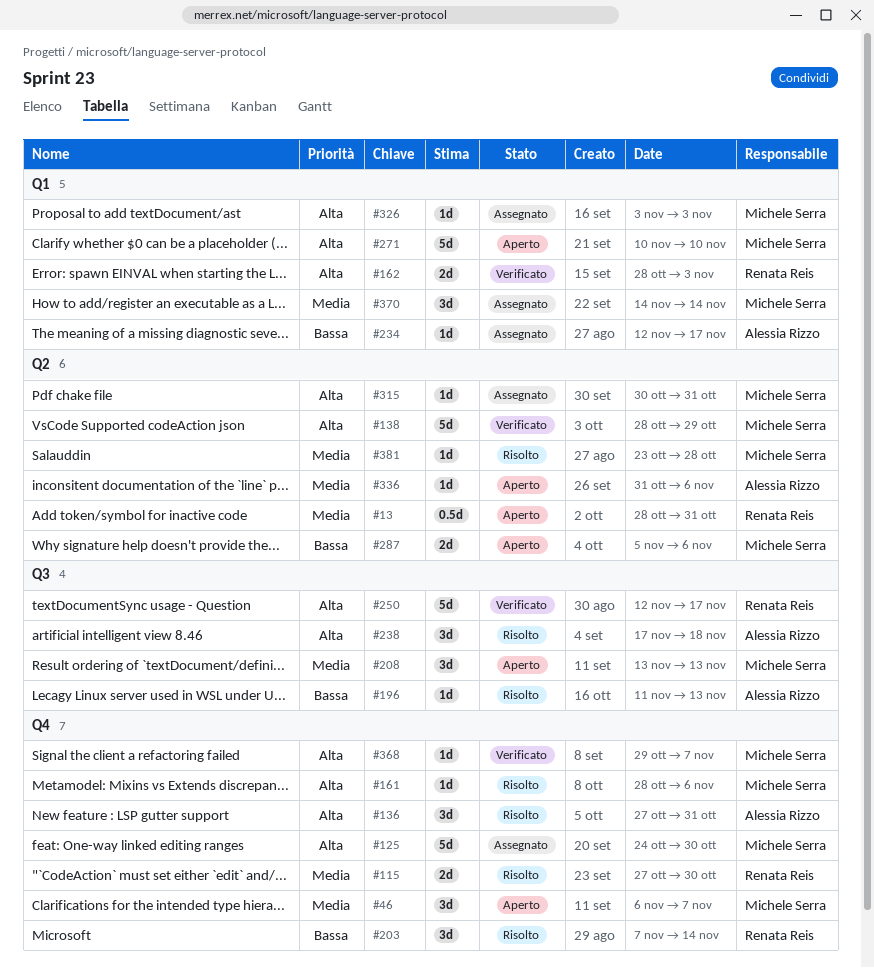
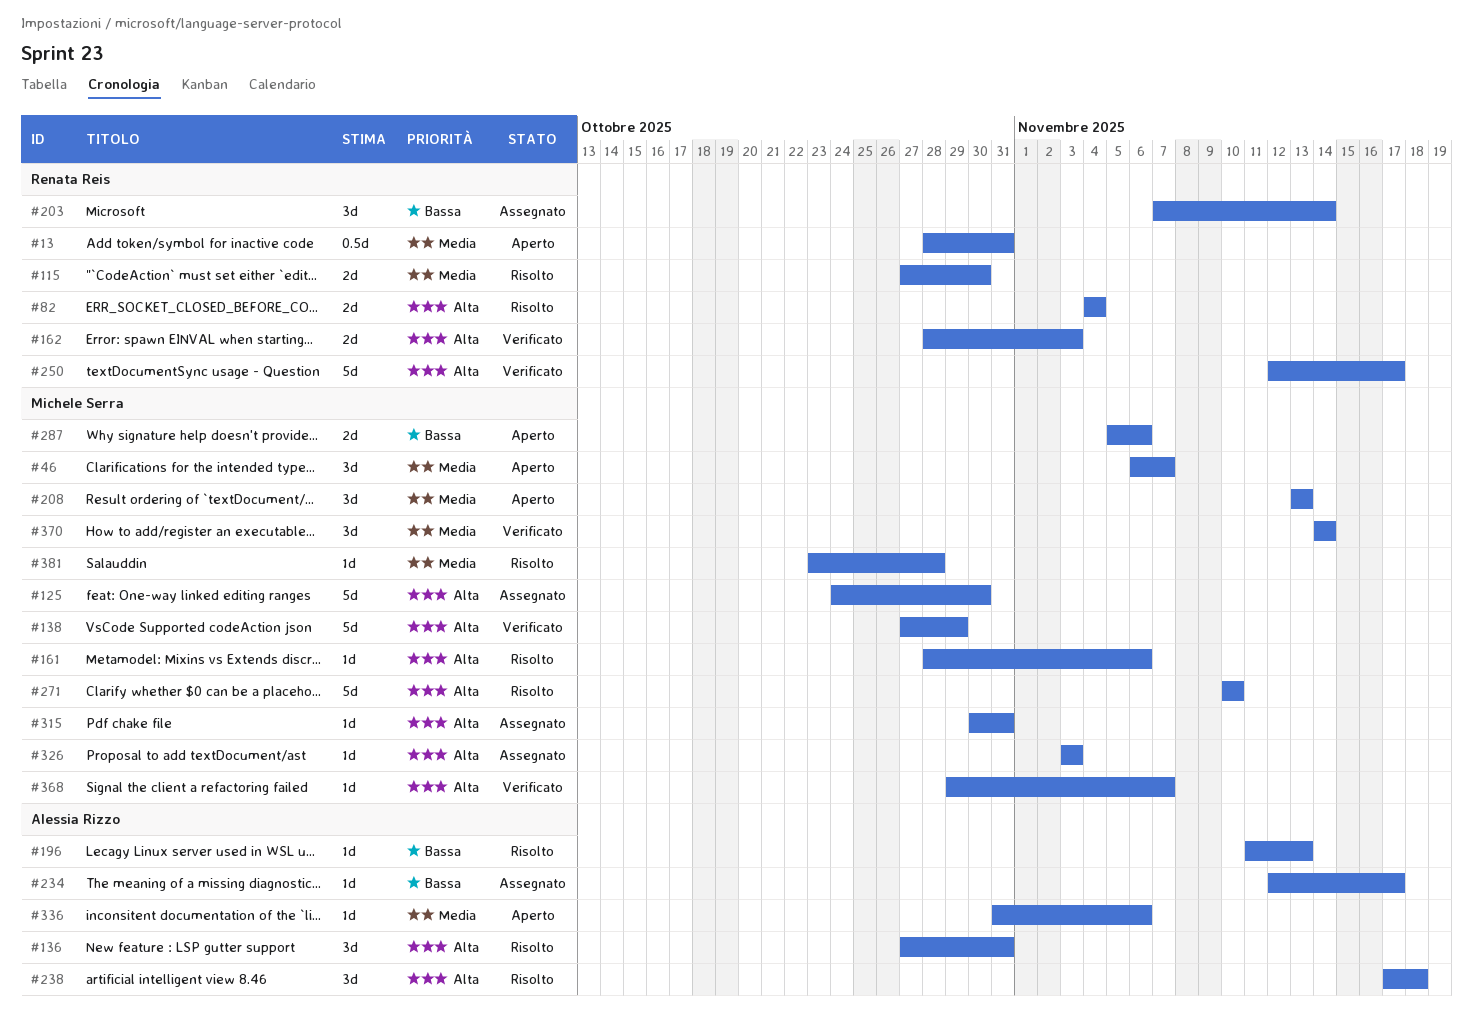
#82: none -> present
#138, start: Oct 28 -> Oct 27
#203, status: Risolto -> Assegnato
#271, status: Aperto -> Risolto
#370, status: Assegnato -> Verificato

